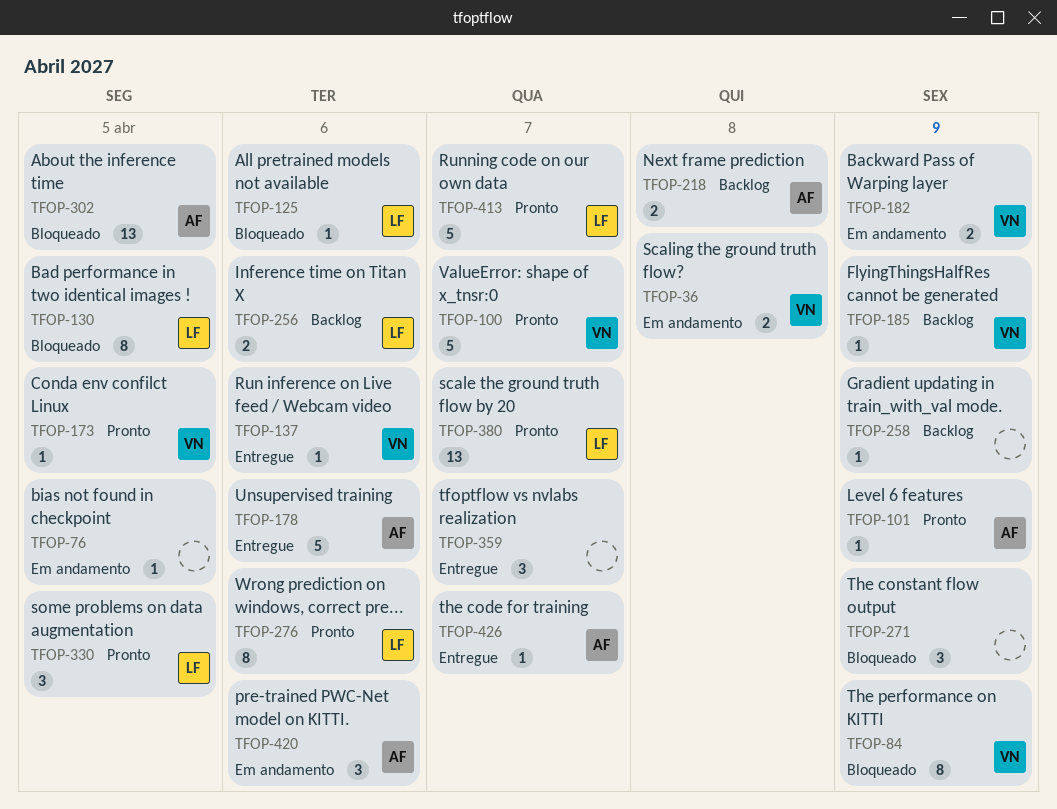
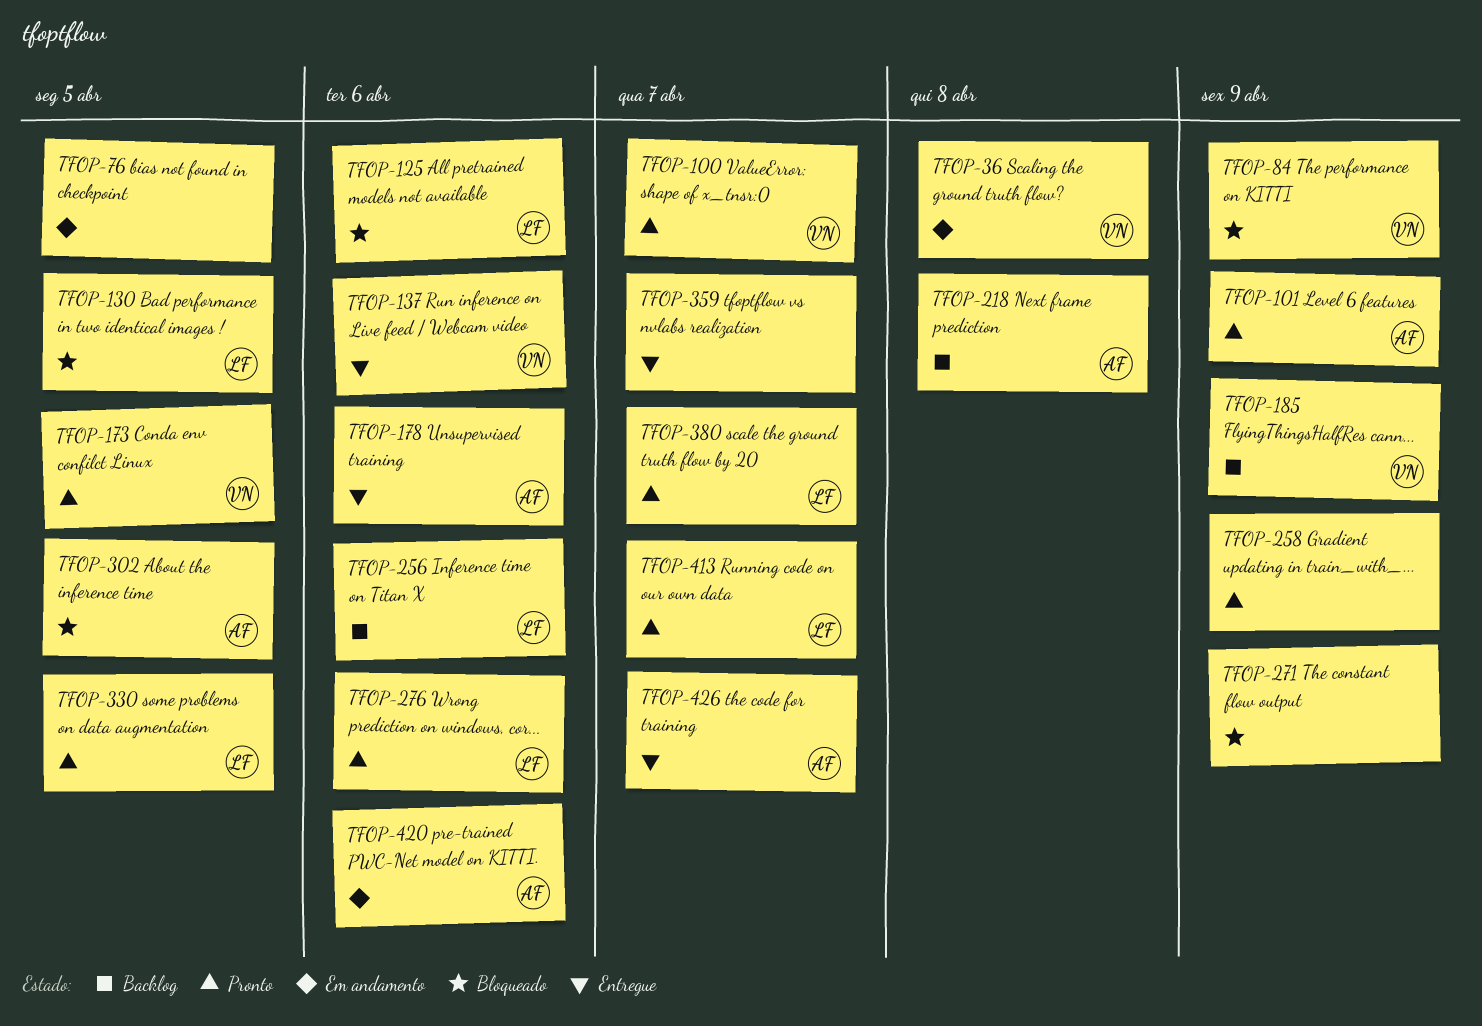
TFOP-182: present -> none
TFOP-258, status: Backlog -> Pronto

